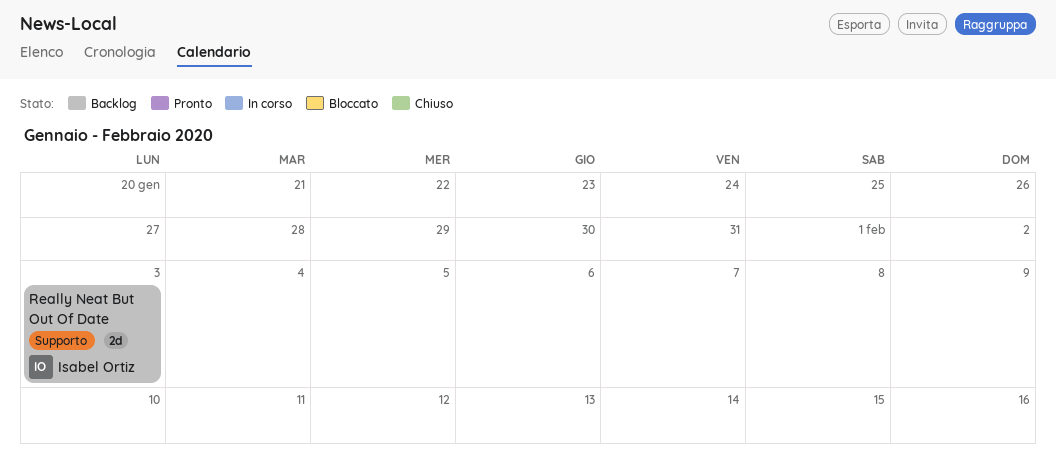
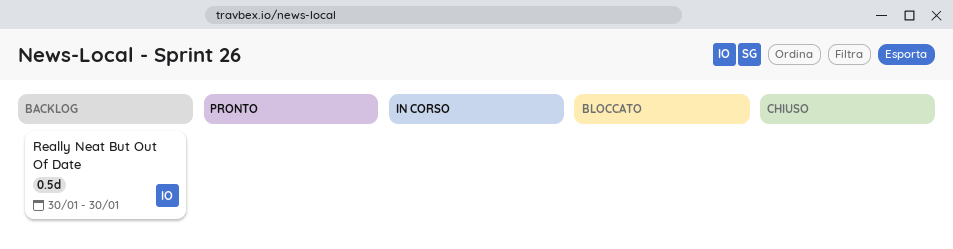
Really Neat But Out Of Date, estimate: 2d -> 0.5d
Really Neat But Out Of Date, due: Feb 3 -> Jan 30

